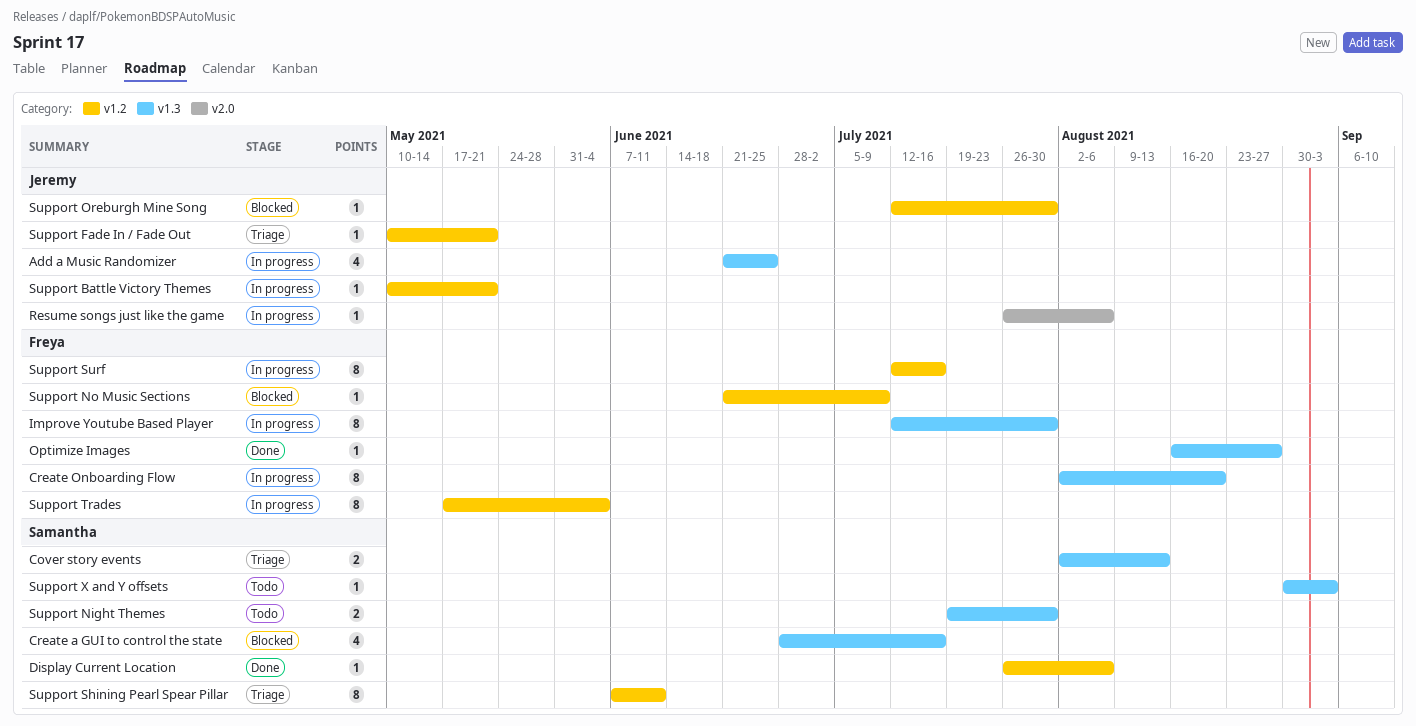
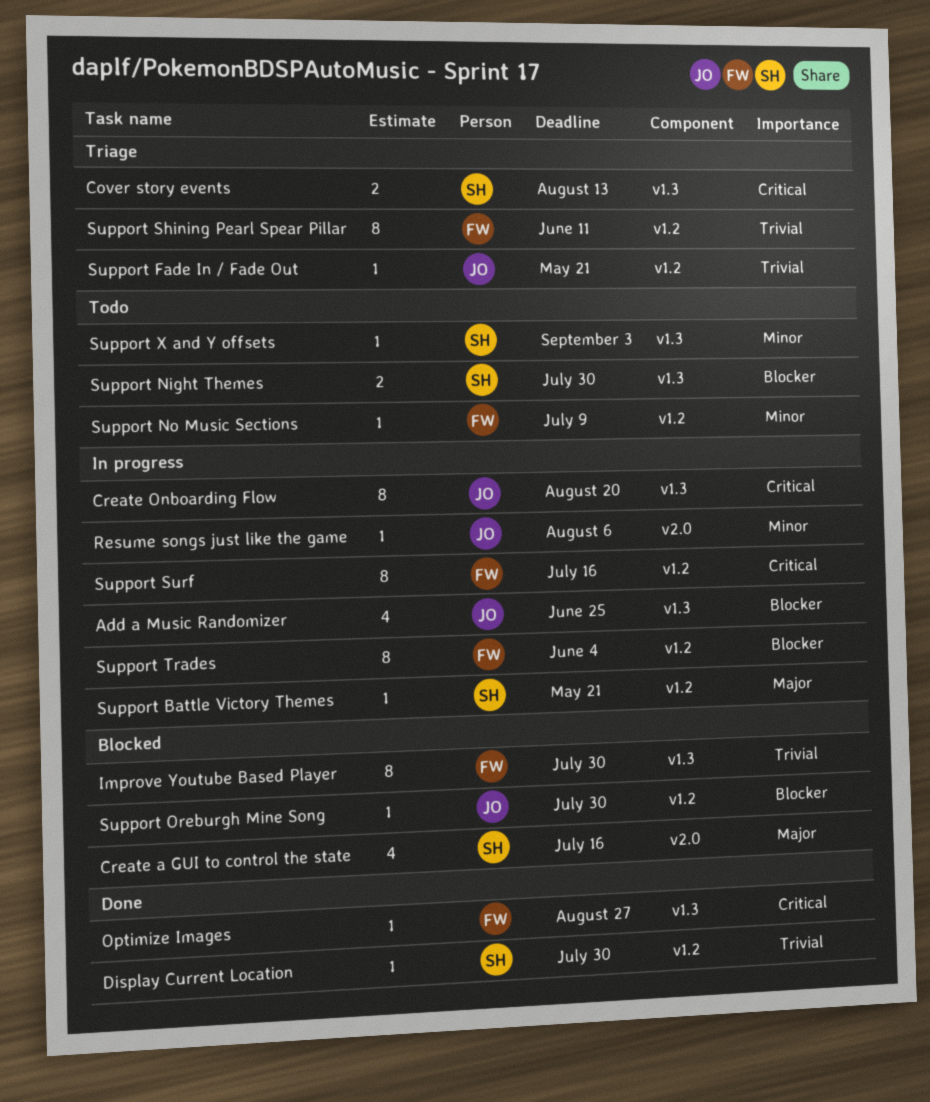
Create a GUI to control the state, label: v1.3 -> v2.0
Create Onboarding Flow, owner: Freya -> Jeremy
Display Current Location, due: Aug 6 -> Jul 30
Improve Youtube Based Player, status: In progress -> Blocked
Support Battle Victory Themes, owner: Jeremy -> Samantha
Support No Music Sections, status: Blocked -> Todo
Support Shining Pearl Spear Pillar, owner: Samantha -> Freya

